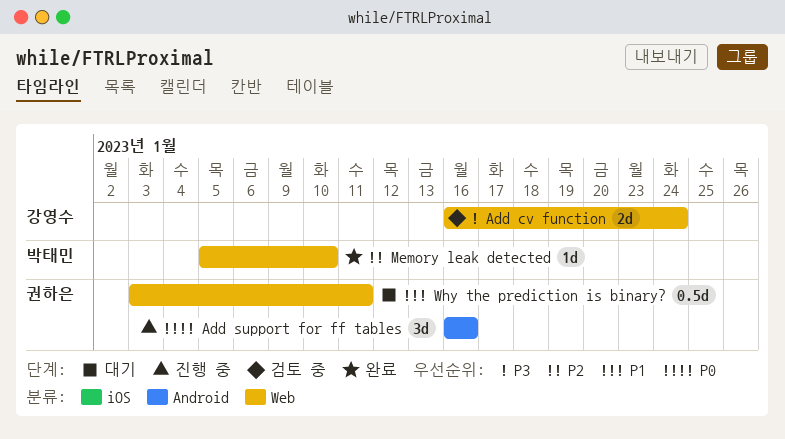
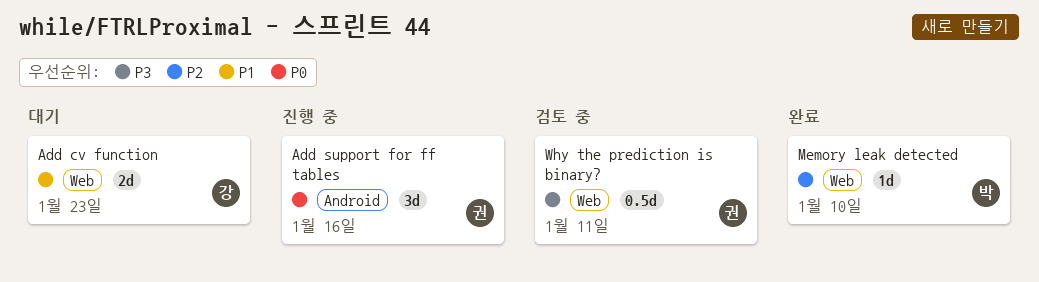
Add cv function, status: 검토 중 -> 대기
Add cv function, priority: P3 -> P1
Add cv function, due: Jan 24 -> Jan 23
Why the prediction is binary?, status: 대기 -> 검토 중
Why the prediction is binary?, priority: P1 -> P3

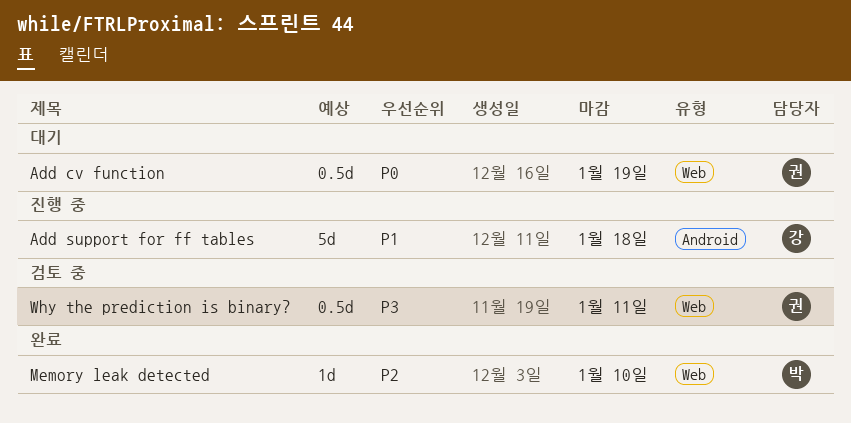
Add cv function, owner: 강 -> 권
Add cv function, priority: P1 -> P0
Add cv function, estimate: 2d -> 0.5d
Add cv function, due: Jan 23 -> Jan 19
Add support for ff tables, owner: 권 -> 강
Add support for ff tables, priority: P0 -> P1
Add support for ff tables, estimate: 3d -> 5d
Add support for ff tables, due: Jan 16 -> Jan 18

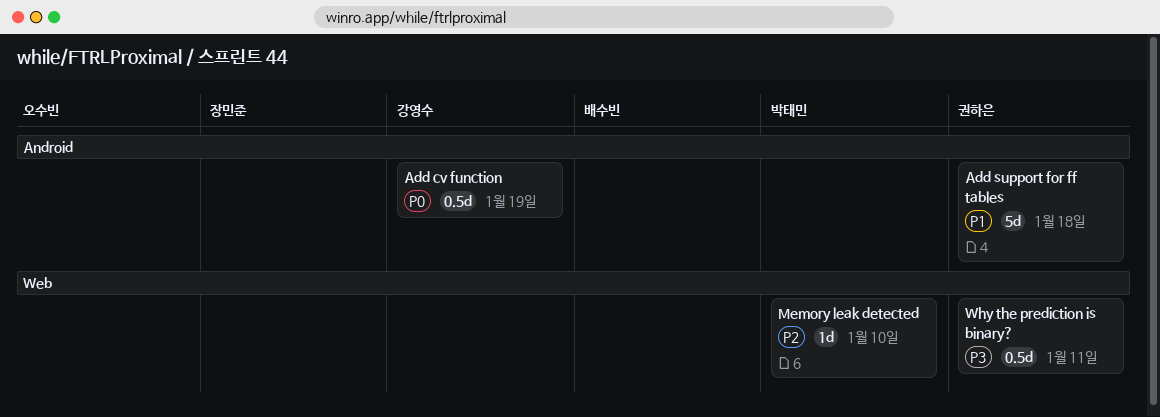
Add cv function, owner: 권하은 -> 강영수
Add cv function, label: Web -> Android
Add support for ff tables, owner: 강영수 -> 권하은

